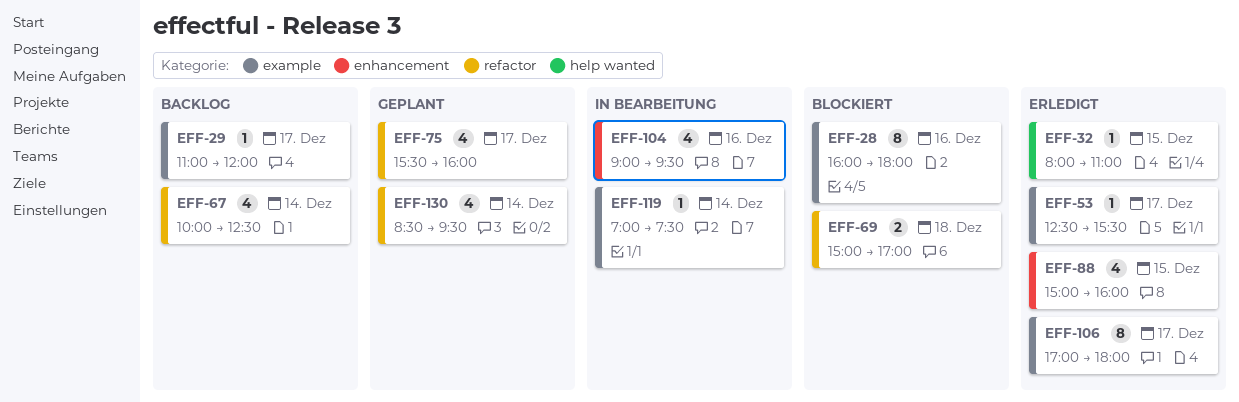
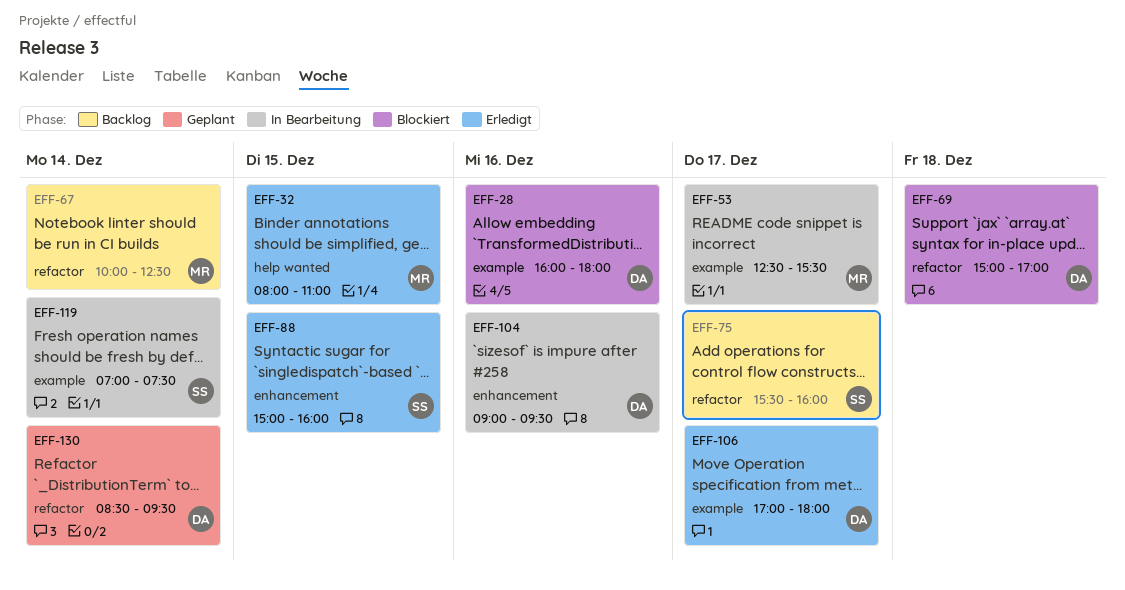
EFF-29: present -> none
EFF-53, status: Erledigt -> In Bearbeitung
EFF-75, status: Geplant -> Backlog

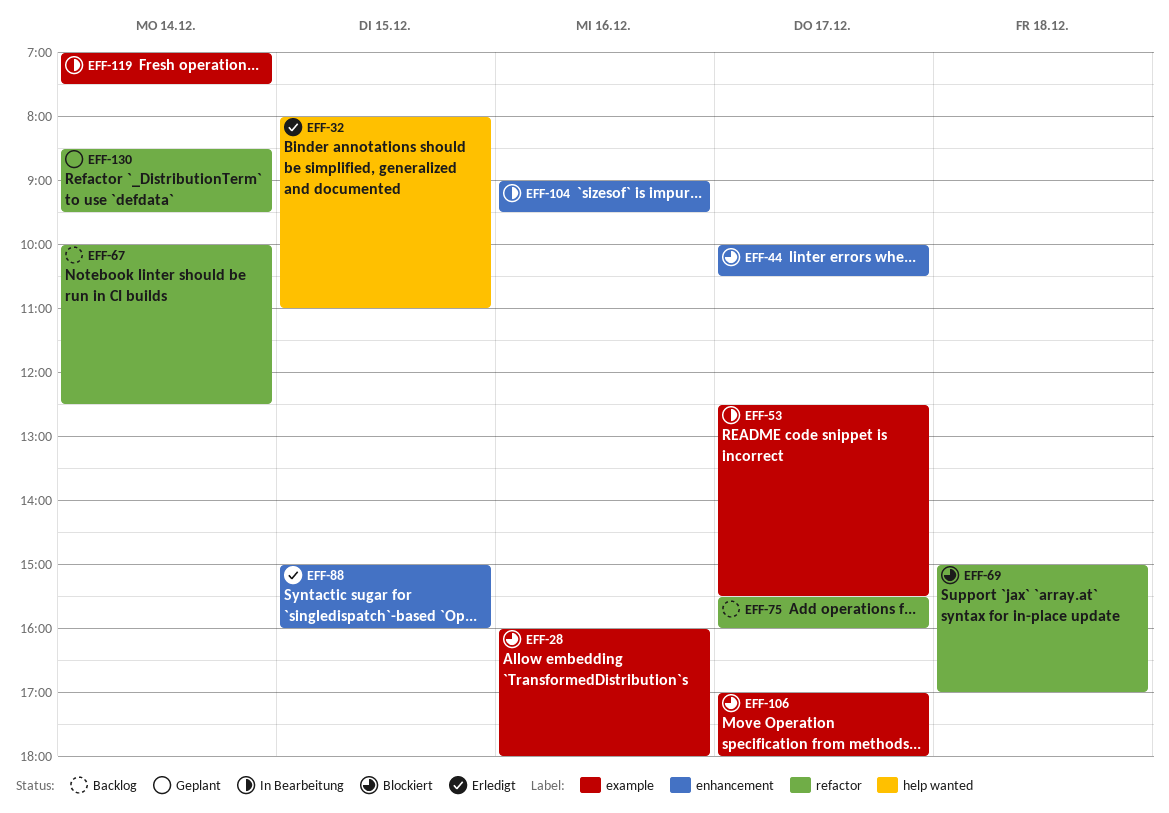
EFF-44: none -> present
EFF-106, status: Erledigt -> Blockiert

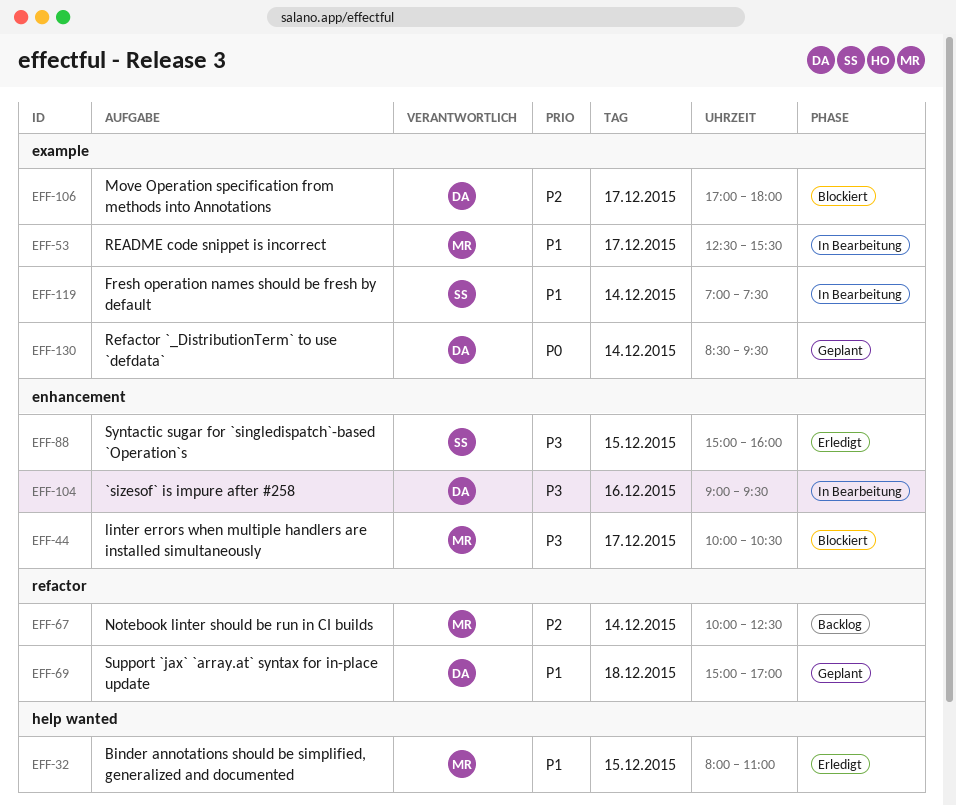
EFF-28: present -> none
EFF-69, status: Blockiert -> Geplant
EFF-75: present -> none
EFF-130, label: refactor -> example

